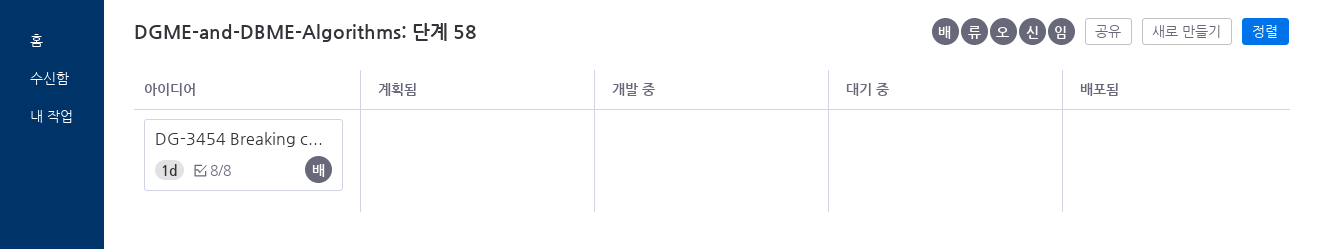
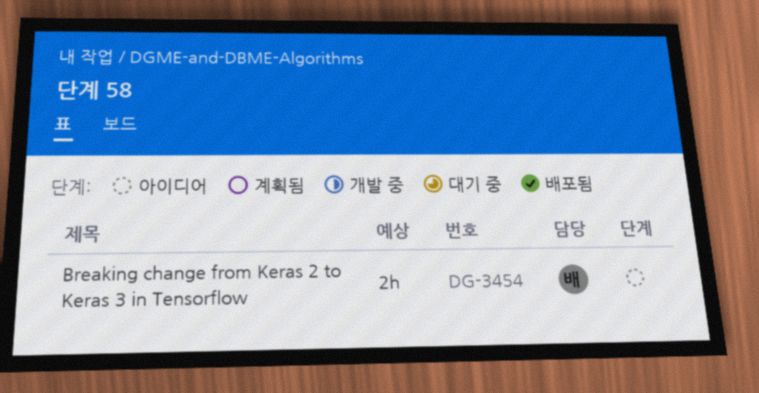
DG-3454, estimate: 1d -> 2h

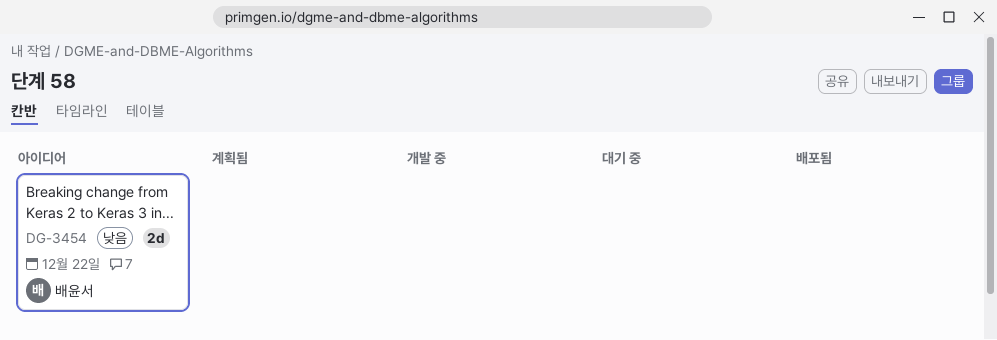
DG-3454, estimate: 2h -> 2d

